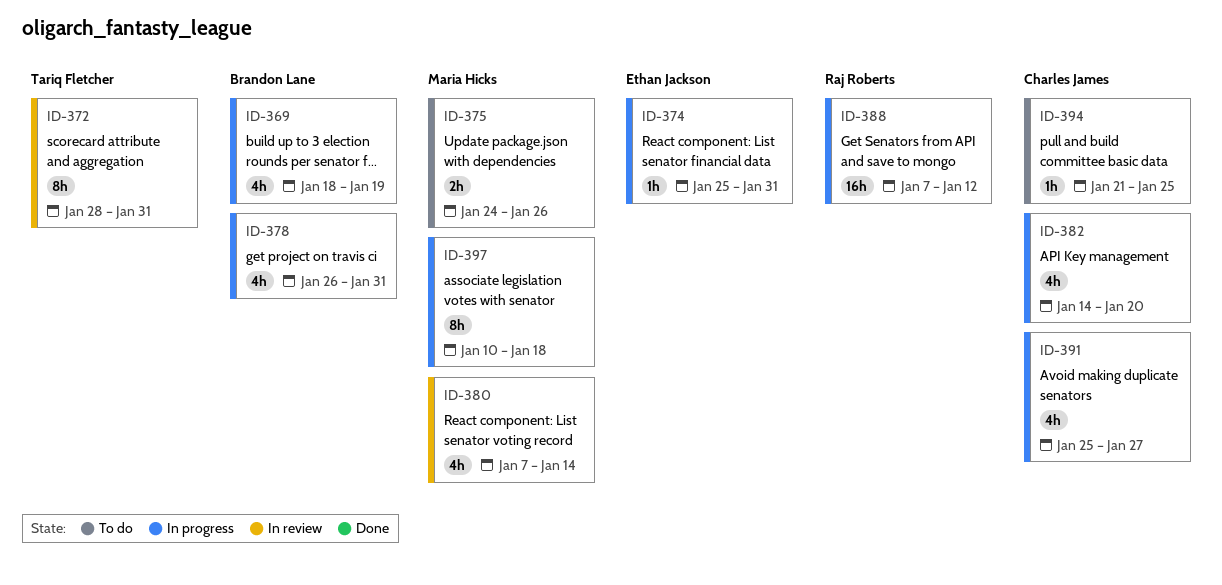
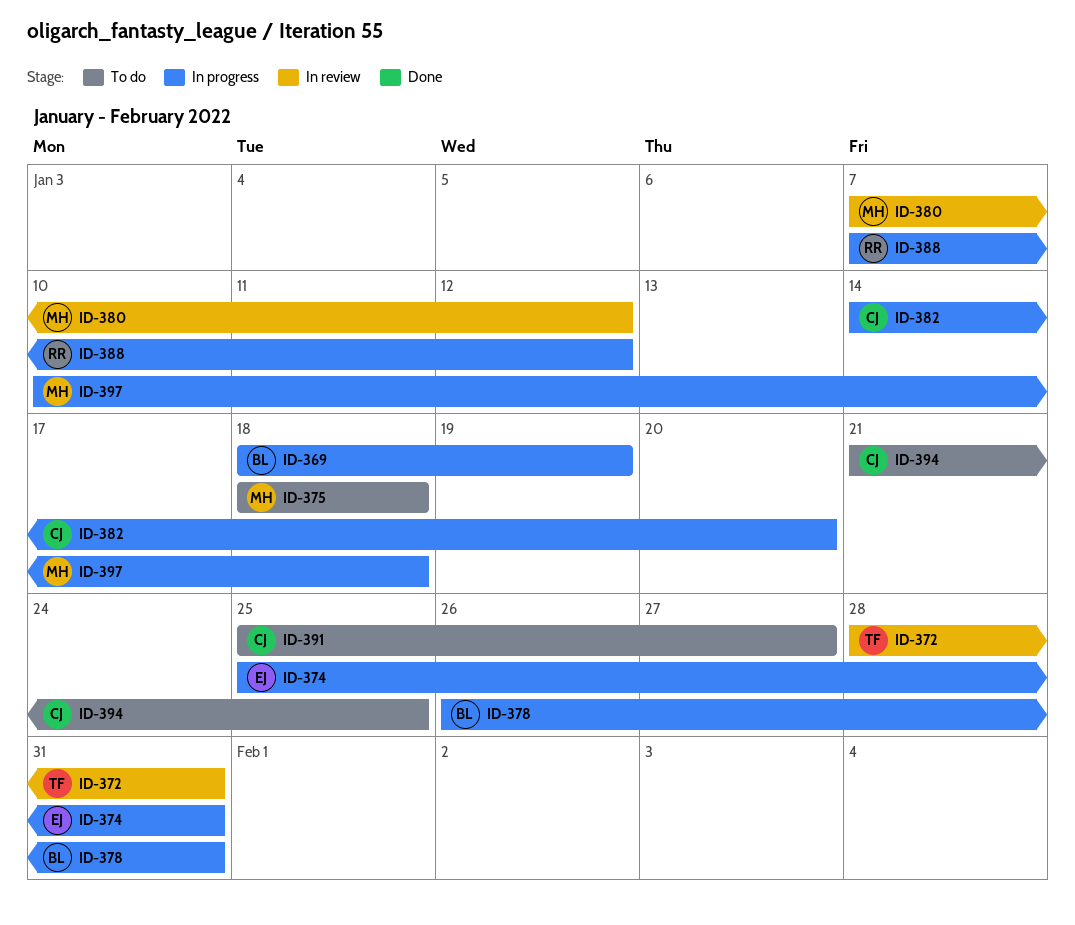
ID-375, start: Jan 24 -> Jan 18
ID-375, due: Jan 26 -> Jan 18
ID-380, due: Jan 14 -> Jan 12
ID-391, status: In progress -> To do

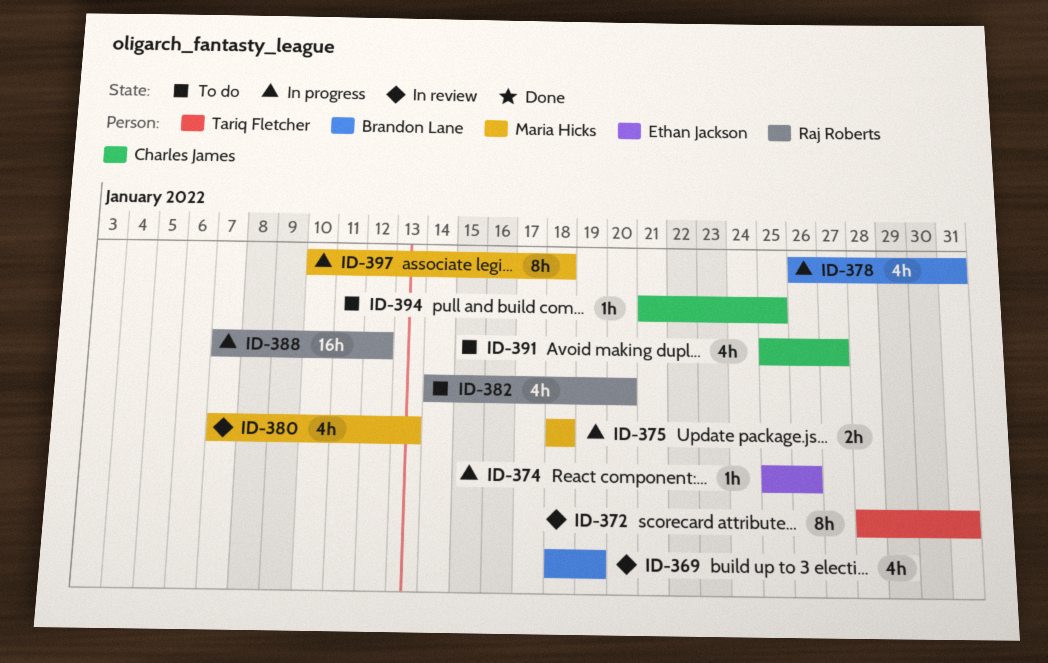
ID-369, status: In progress -> In review
ID-374, due: Jan 31 -> Jan 26
ID-375, status: To do -> In progress
ID-380, due: Jan 12 -> Jan 13
ID-382, status: In progress -> To do
ID-382, owner: Charles James -> Raj Roberts

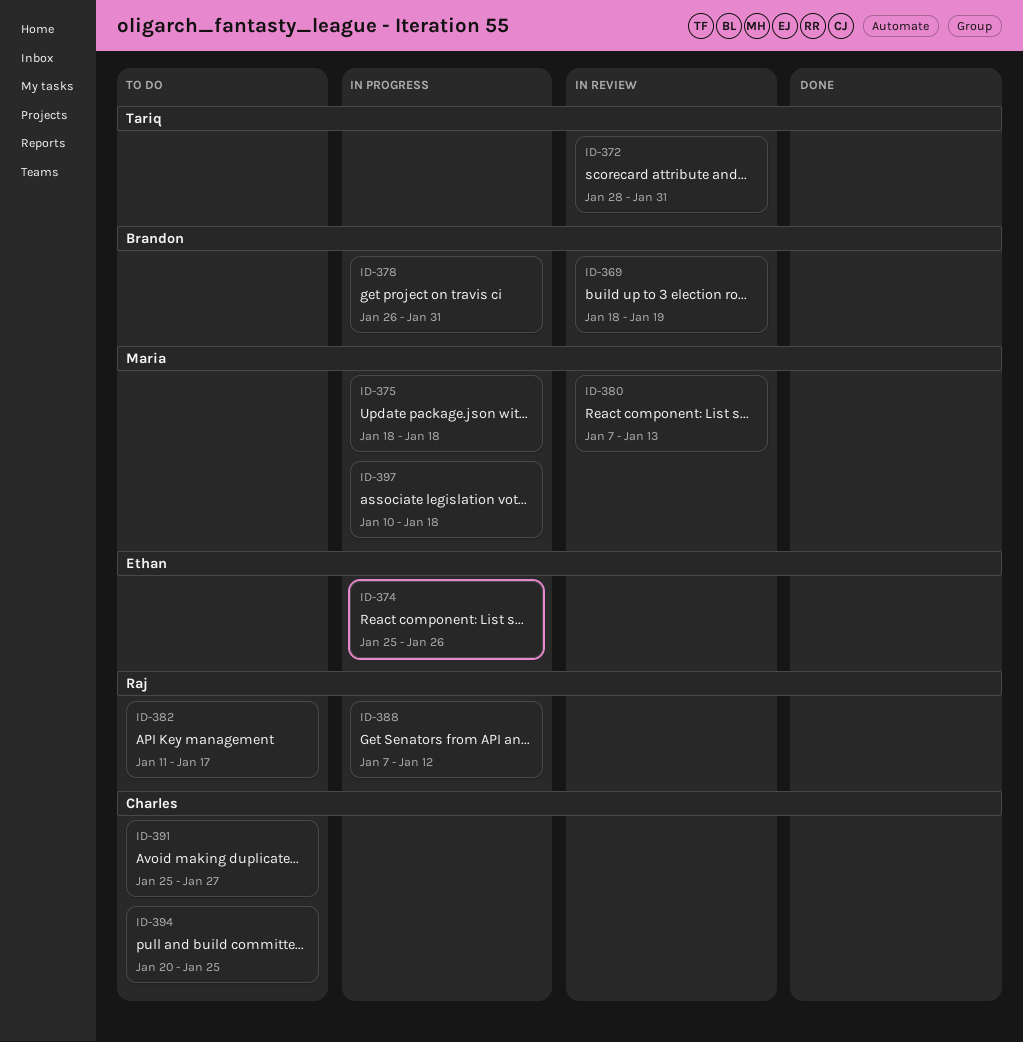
ID-382, start: Jan 14 -> Jan 11
ID-382, due: Jan 20 -> Jan 17
ID-394, start: Jan 21 -> Jan 20

